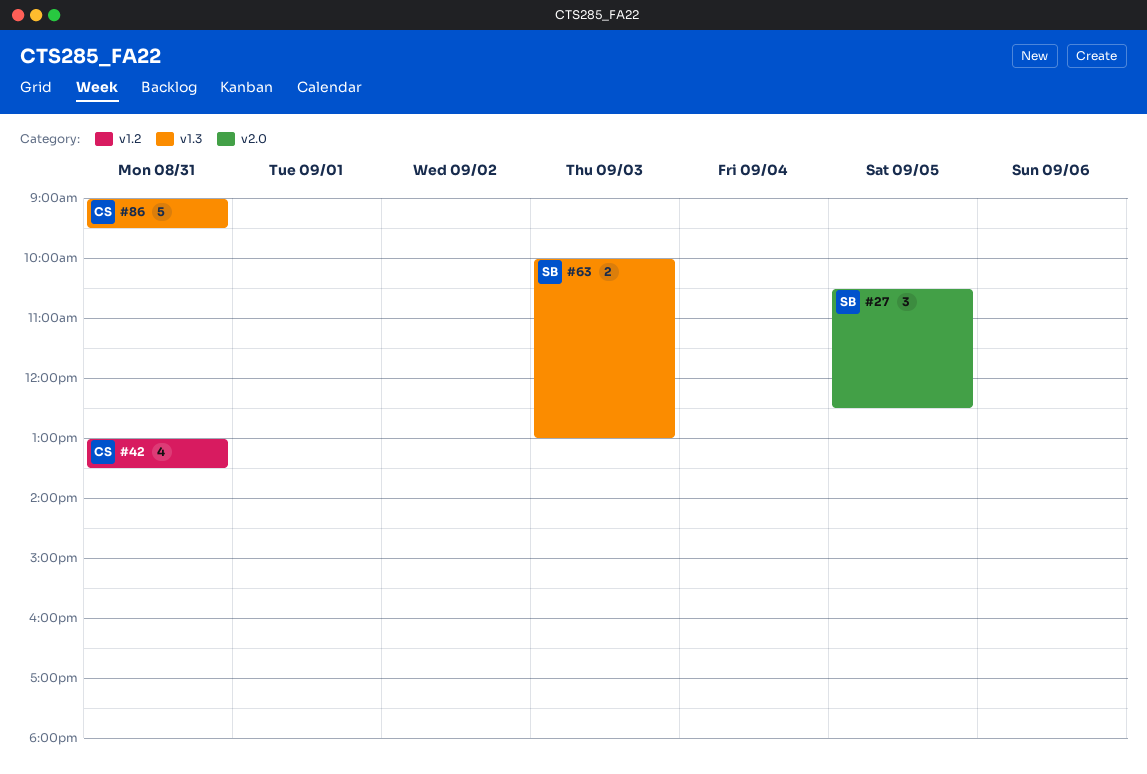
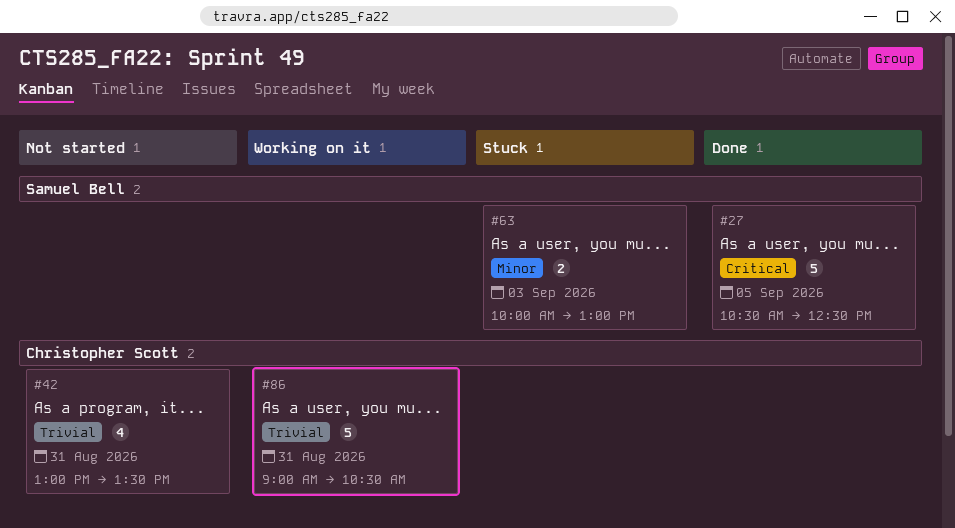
#27, estimate: 3 -> 5
#86, ends: 09:30 -> 10:30

